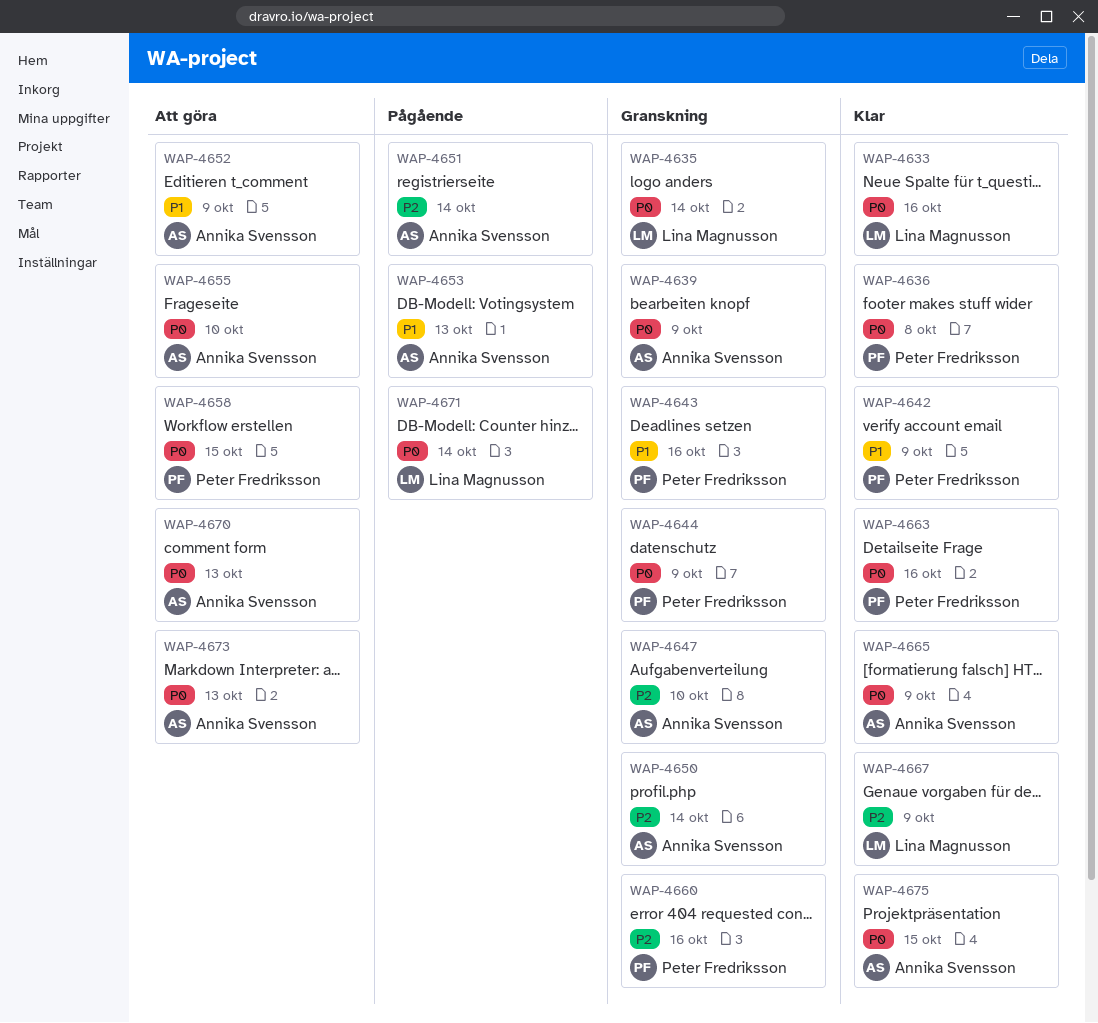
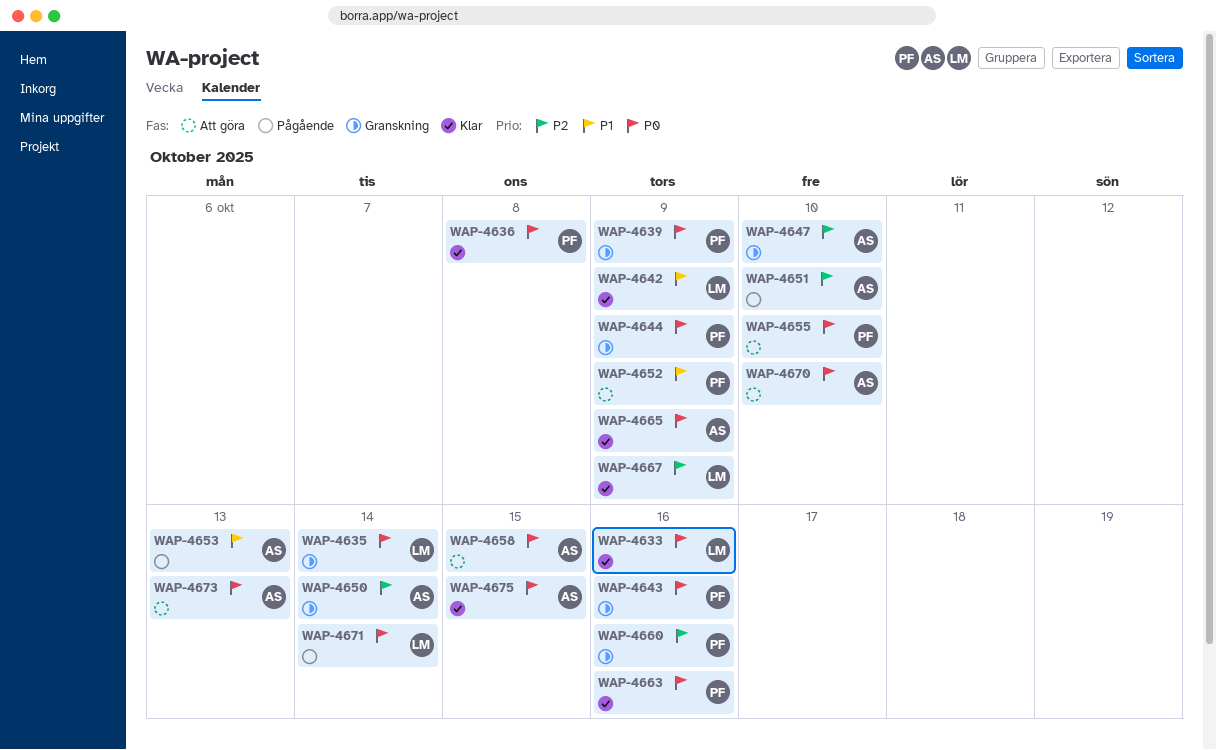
WAP-4639, owner: Annika Svensson -> Peter Fredriksson
WAP-4642, owner: Peter Fredriksson -> Lina Magnusson
WAP-4643, priority: P1 -> P0
WAP-4651, due: Oct 14 -> Oct 10
WAP-4652, owner: Annika Svensson -> Peter Fredriksson
WAP-4655, owner: Annika Svensson -> Peter Fredriksson
WAP-4658, owner: Peter Fredriksson -> Annika Svensson
WAP-4670, due: Oct 13 -> Oct 10

